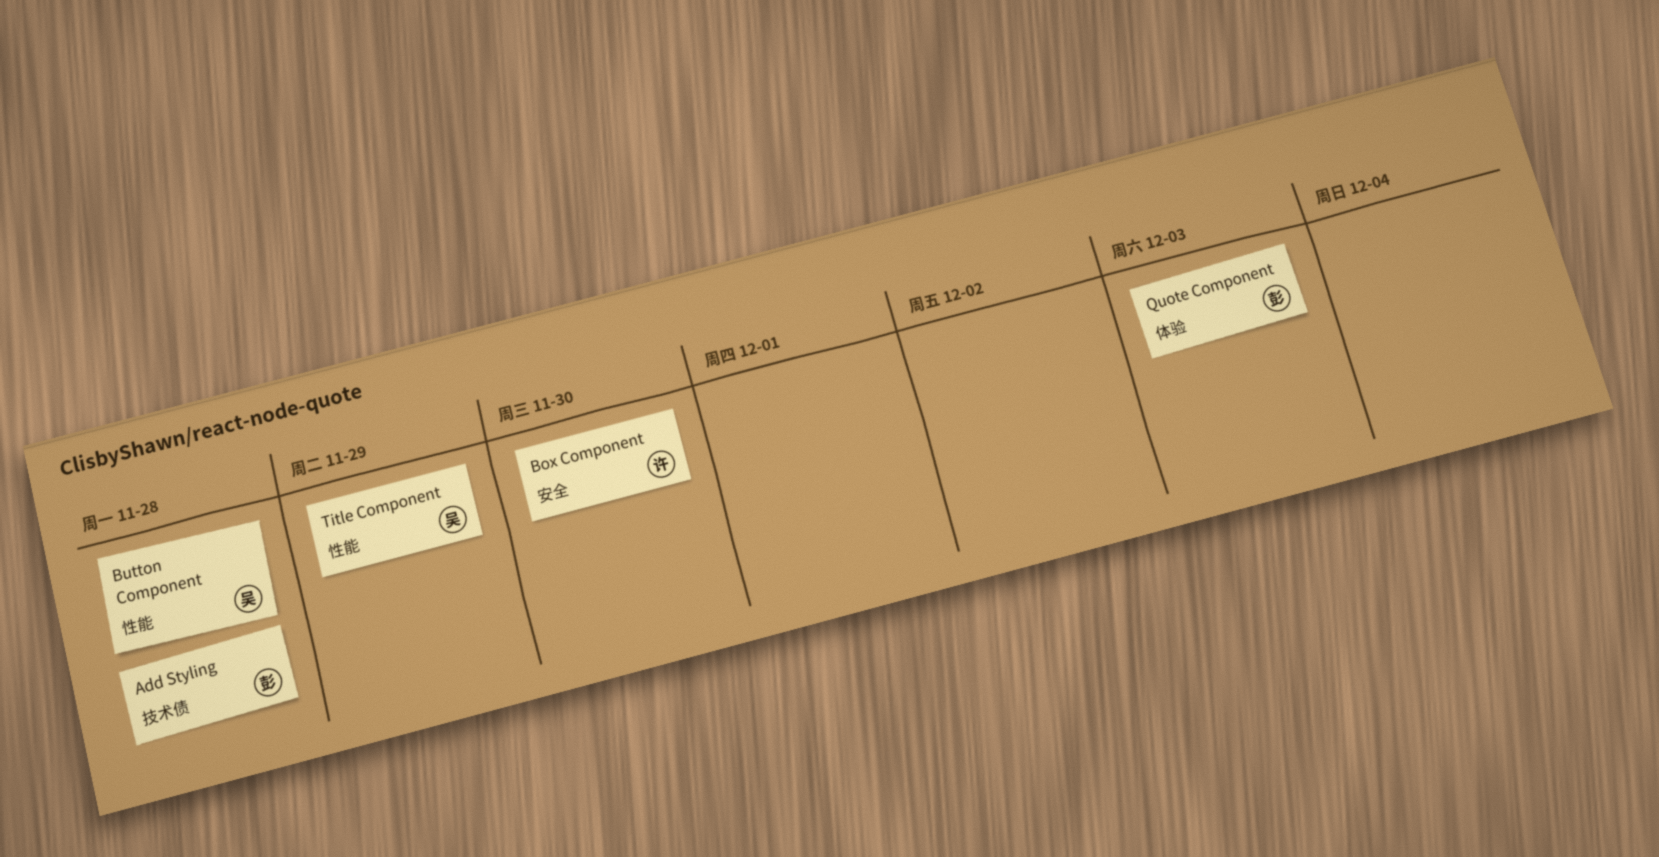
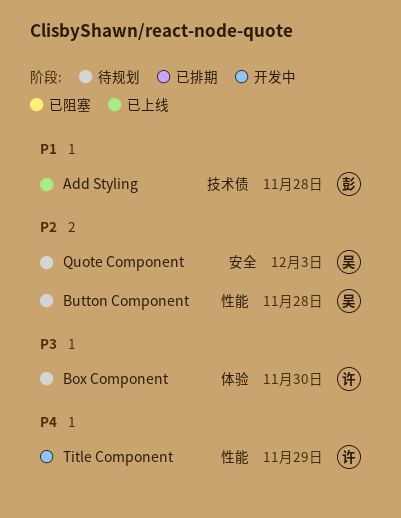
Box Component, label: 安全 -> 体验
Quote Component, owner: 彭 -> 吴
Quote Component, label: 体验 -> 安全
Title Component, owner: 吴 -> 许

